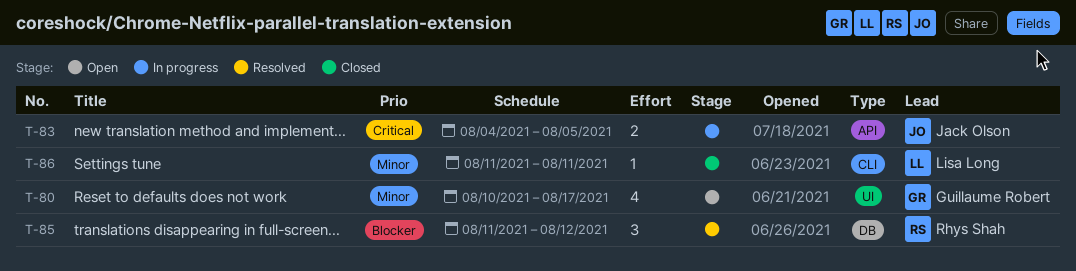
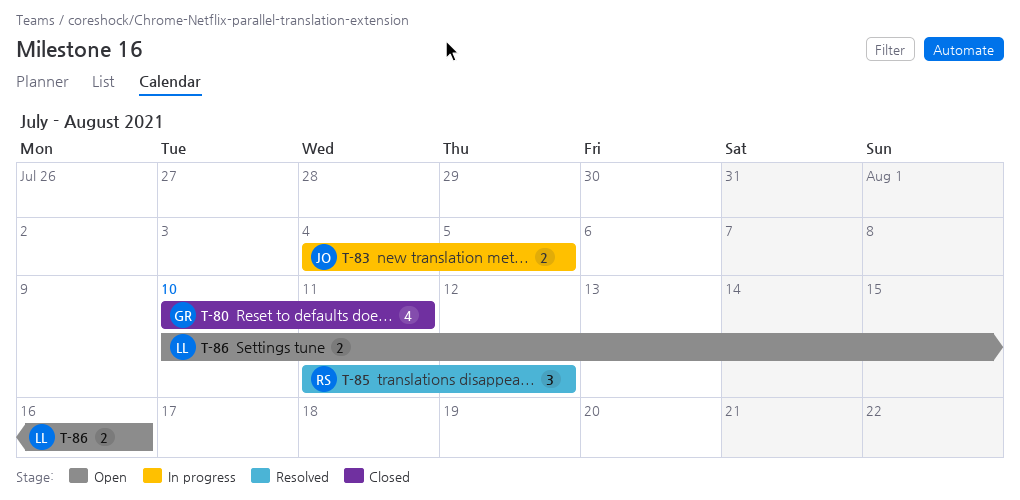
T-80, status: Open -> Closed
T-80, due: Aug 17 -> Aug 11
T-86, status: Closed -> Open
T-86, estimate: 1 -> 2
T-86, start: Aug 11 -> Aug 10
T-86, due: Aug 11 -> Aug 16

